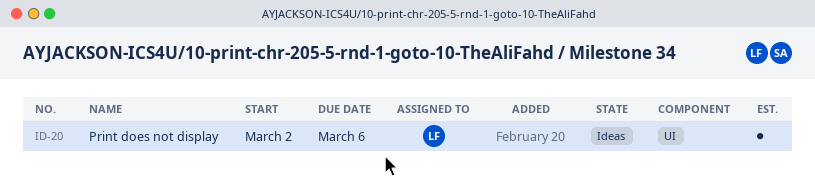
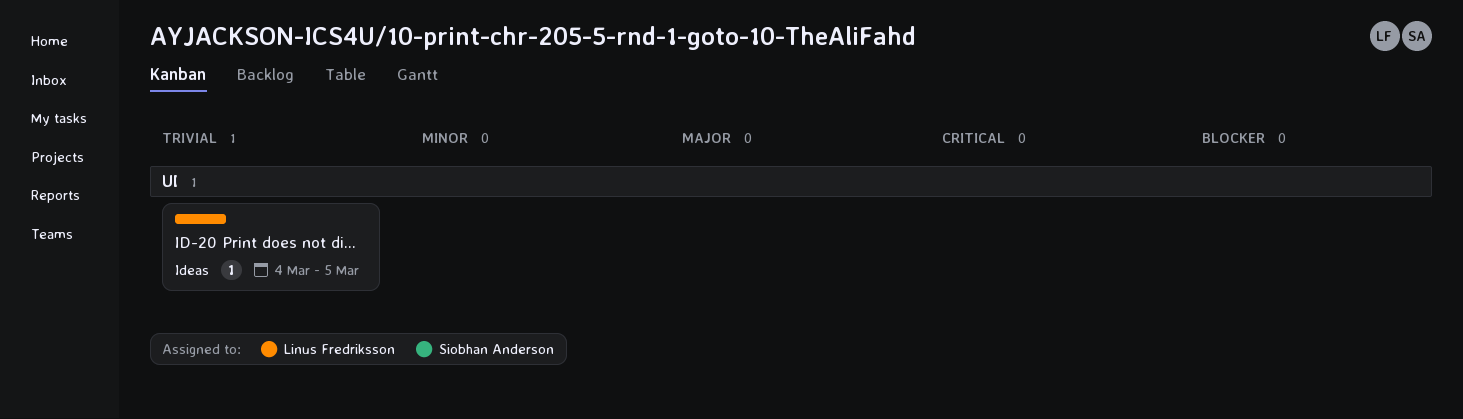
ID-20, start: Mar 2 -> Mar 4
ID-20, due: Mar 6 -> Mar 5

